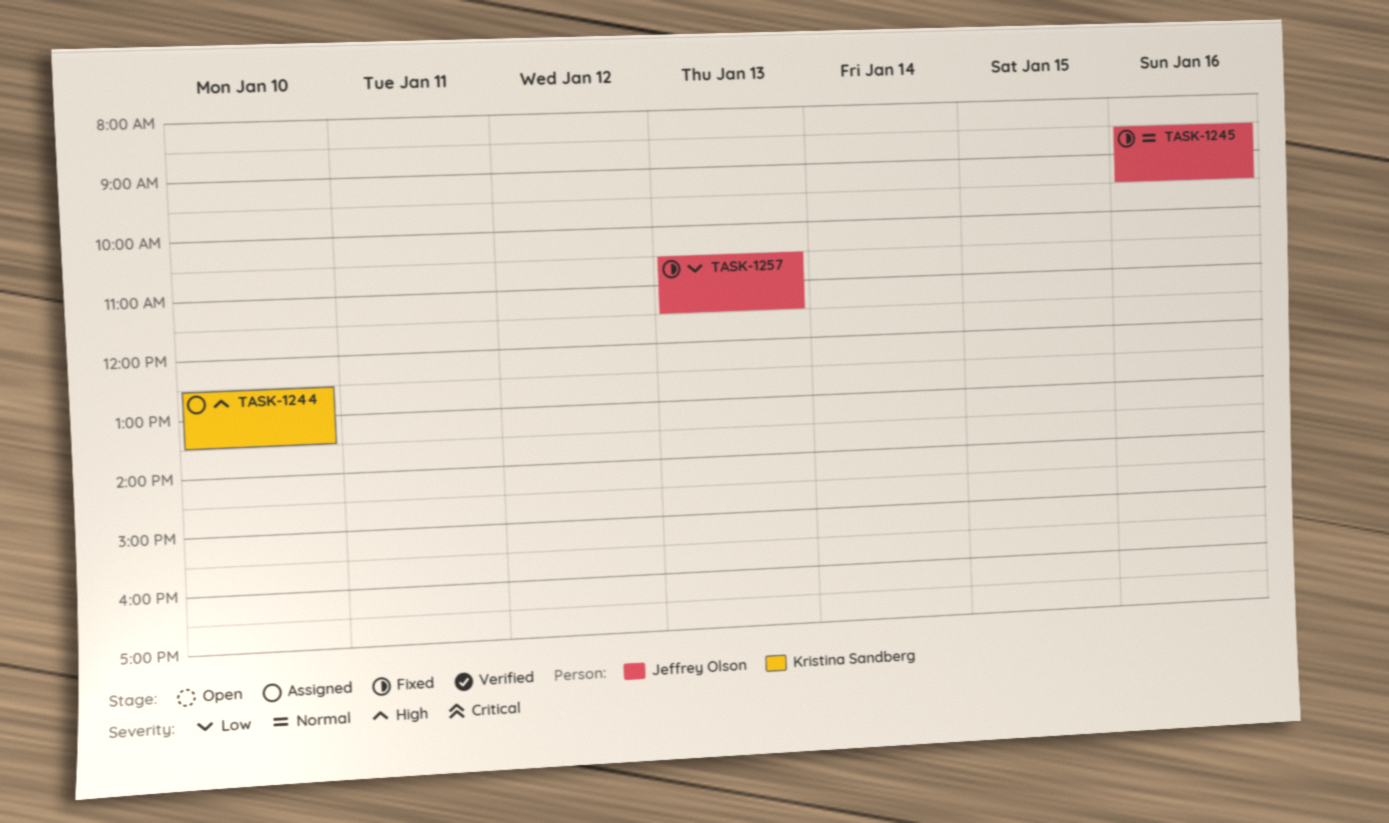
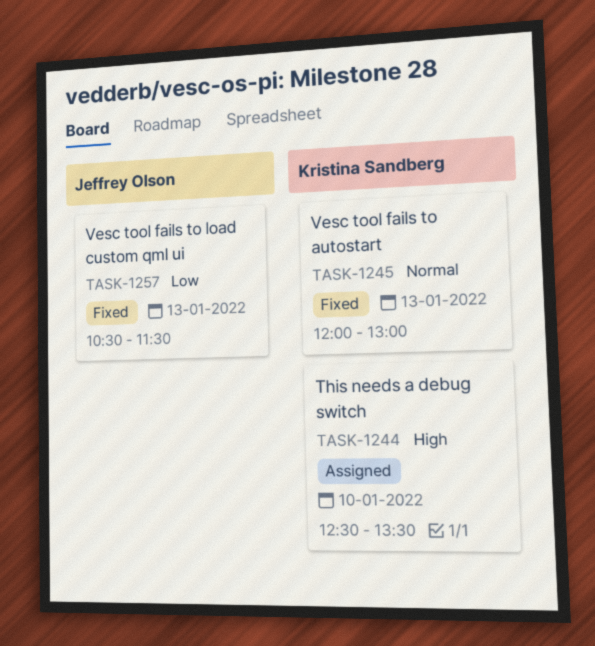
TASK-1245, owner: Jeffrey Olson -> Kristina Sandberg
TASK-1245, day: Jan 16 -> Jan 13
TASK-1245, begins: 08:30 -> 12:00
TASK-1245, ends: 09:30 -> 13:00

